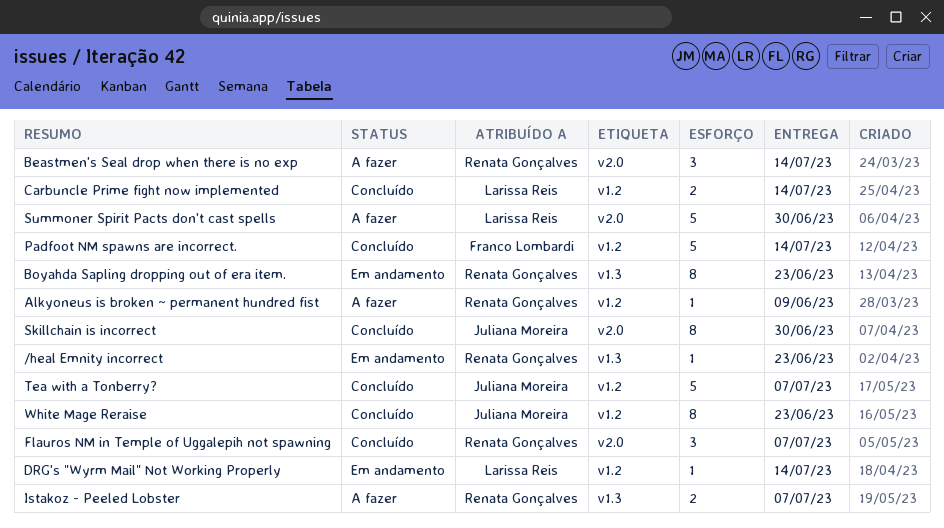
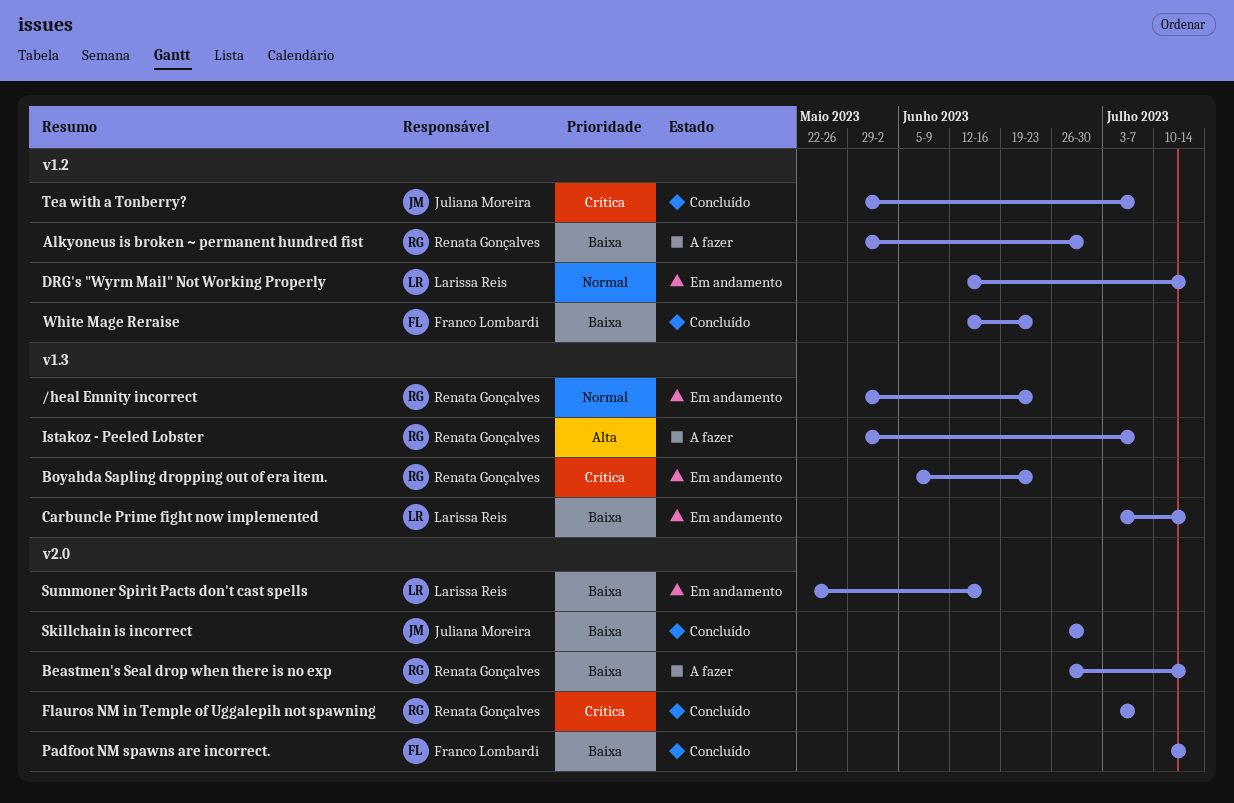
Alkyoneus is broken ~ permanent hundred fist, due: Jun 9 -> Jun 30
Carbuncle Prime fight now implemented, status: Concluído -> Em andamento
Carbuncle Prime fight now implemented, label: v1.2 -> v1.3
Padfoot NM spawns are incorrect., label: v1.2 -> v2.0
Summoner Spirit Pacts don't cast spells, status: A fazer -> Em andamento
Summoner Spirit Pacts don't cast spells, due: Jun 30 -> Jun 16
White Mage Reraise, owner: Juliana Moreira -> Franco Lombardi

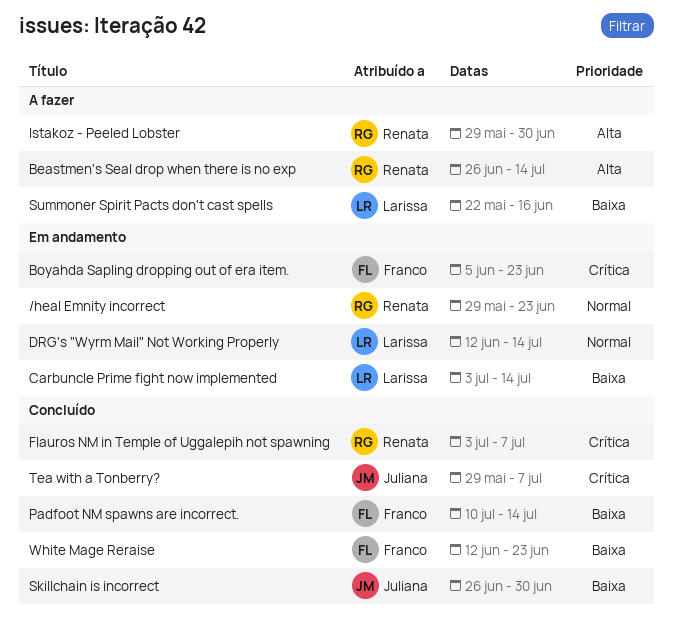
Alkyoneus is broken ~ permanent hundred fist: present -> none
Beastmen's Seal drop when there is no exp, priority: Baixa -> Alta
Boyahda Sapling dropping out of era item., owner: Renata Gonçalves -> Franco Lombardi
Istakoz - Peeled Lobster, due: Jul 7 -> Jun 30
Summoner Spirit Pacts don't cast spells, status: Em andamento -> A fazer

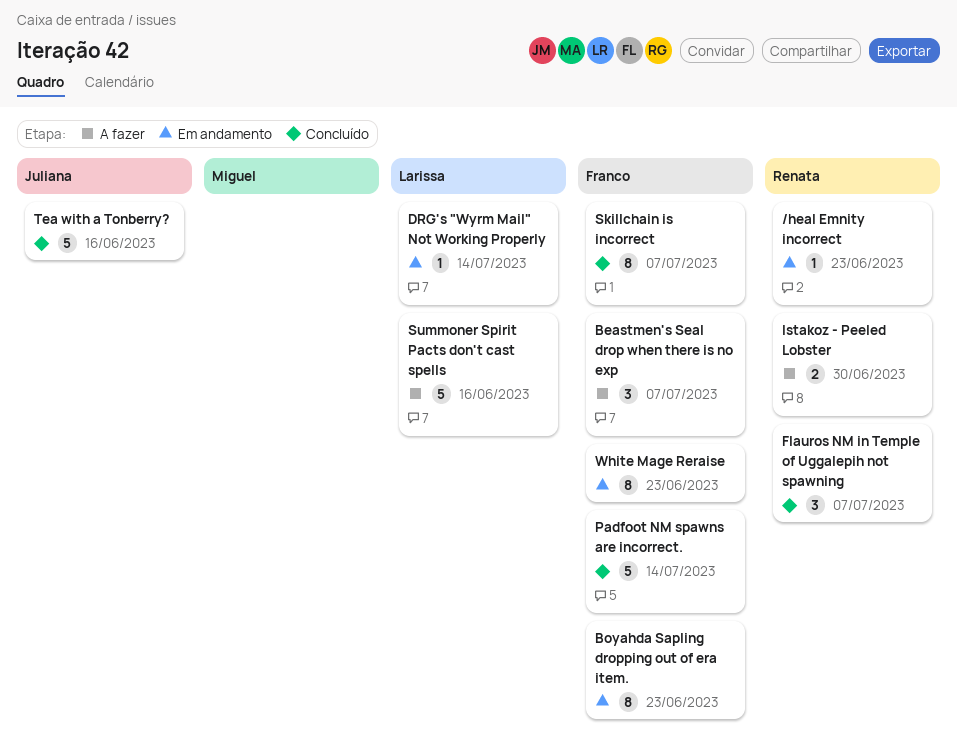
Beastmen's Seal drop when there is no exp, owner: Renata -> Franco
Beastmen's Seal drop when there is no exp, due: Jul 14 -> Jul 7
Carbuncle Prime fight now implemented: present -> none
Skillchain is incorrect, owner: Juliana -> Franco
Skillchain is incorrect, due: Jun 30 -> Jul 7
Tea with a Tonberry?, due: Jul 7 -> Jun 16
White Mage Reraise, status: Concluído -> Em andamento

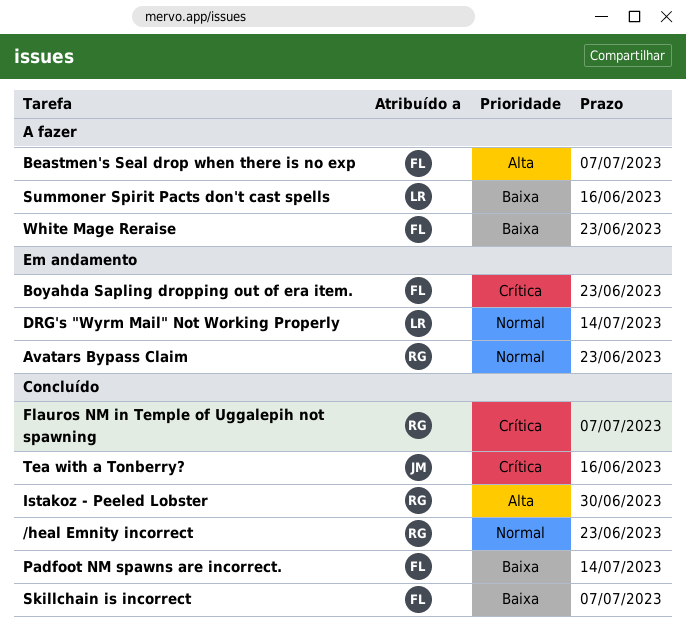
/heal Emnity incorrect, status: Em andamento -> Concluído
Avatars Bypass Claim: none -> present
Istakoz - Peeled Lobster, status: A fazer -> Concluído
White Mage Reraise, status: Em andamento -> A fazer

